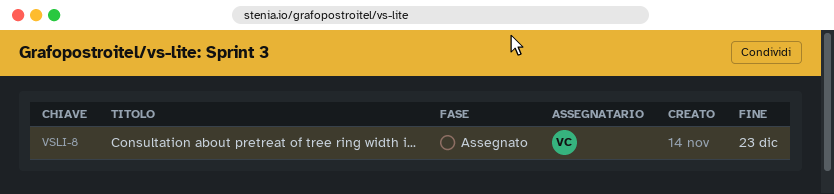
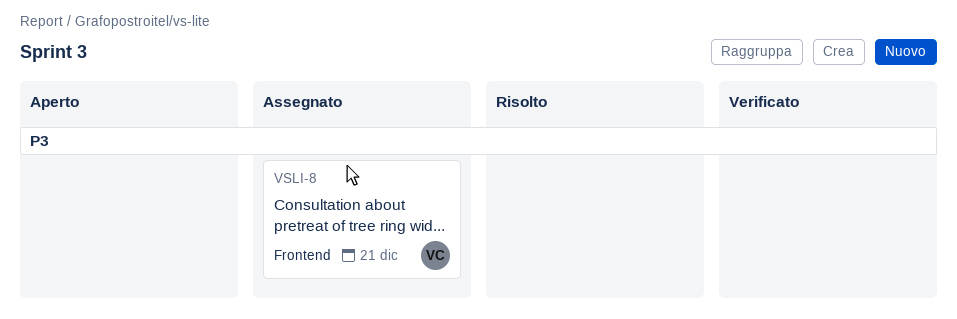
VSLI-8, due: Dec 23 -> Dec 21

